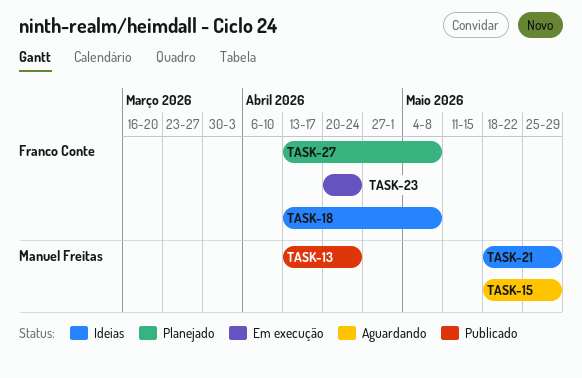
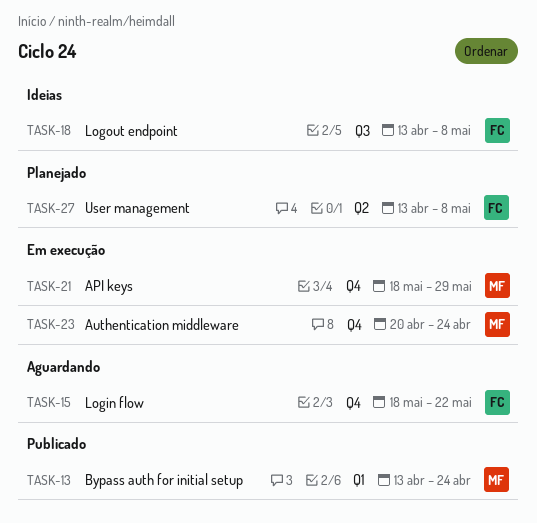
TASK-15, owner: Manuel Freitas -> Franco Conte
TASK-15, due: May 29 -> May 22
TASK-21, status: Ideias -> Em execução
TASK-23, owner: Franco Conte -> Manuel Freitas

